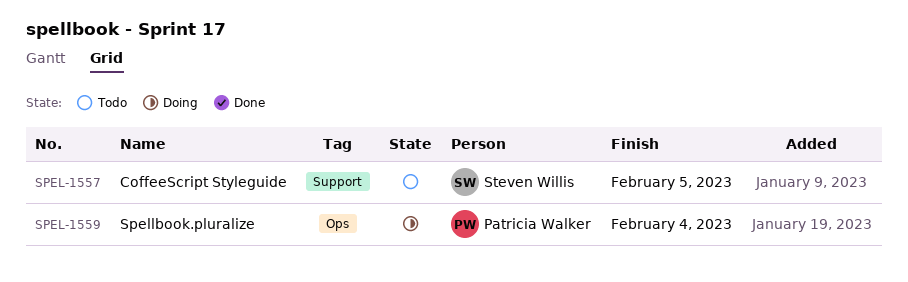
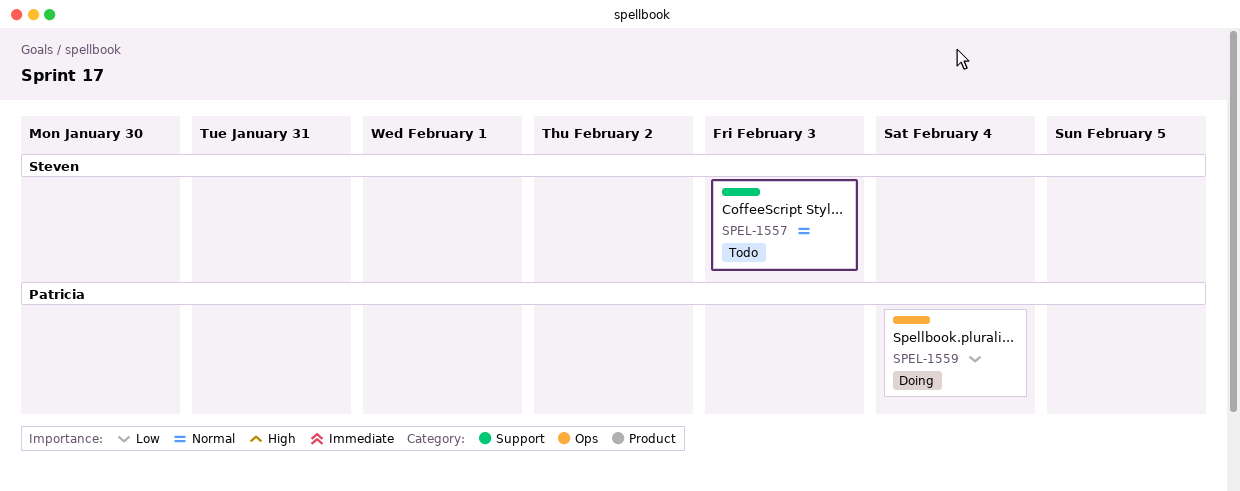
SPEL-1557, due: Feb 5 -> Feb 3

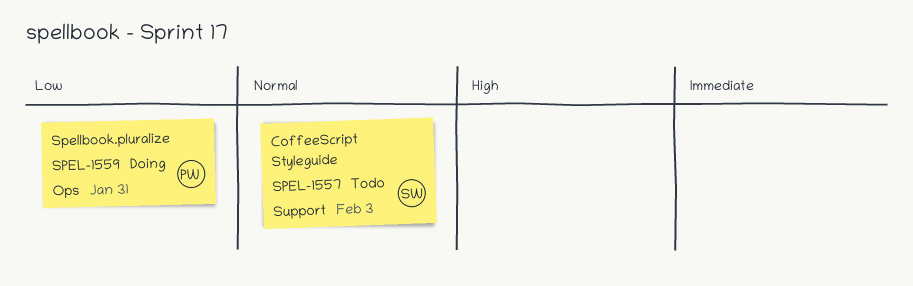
SPEL-1559, due: Feb 4 -> Jan 31

